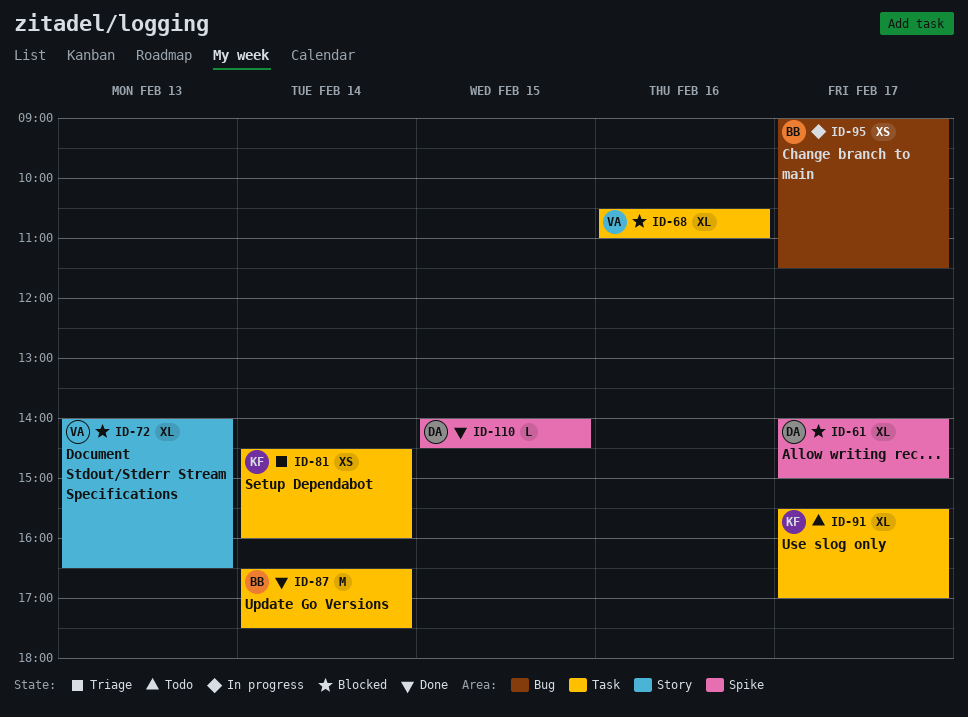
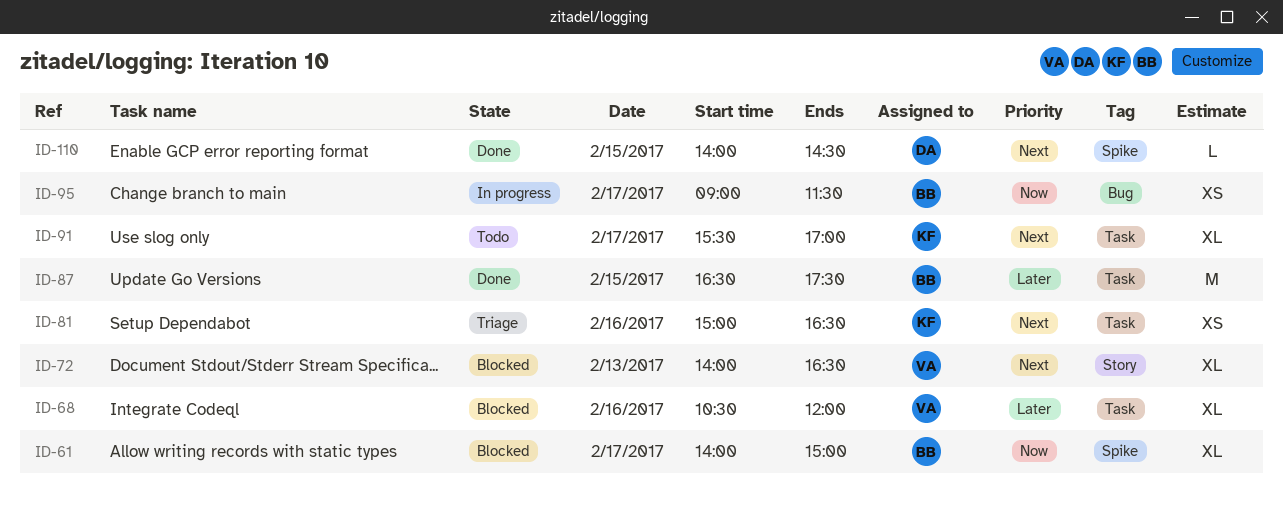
ID-61, owner: DA -> BB
ID-68, ends: 11:00 -> 12:00
ID-81, day: Feb 14 -> Feb 16
ID-81, begins: 14:30 -> 15:00
ID-81, ends: 16:00 -> 16:30
ID-87, day: Feb 14 -> Feb 15

